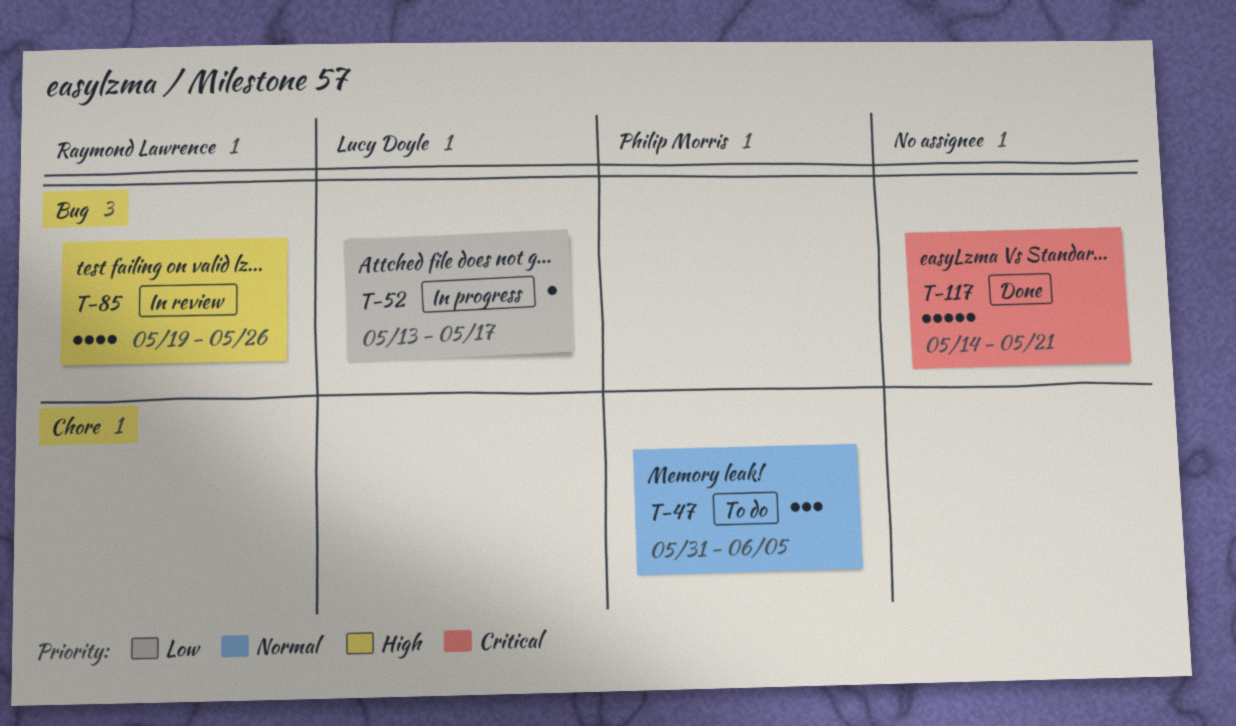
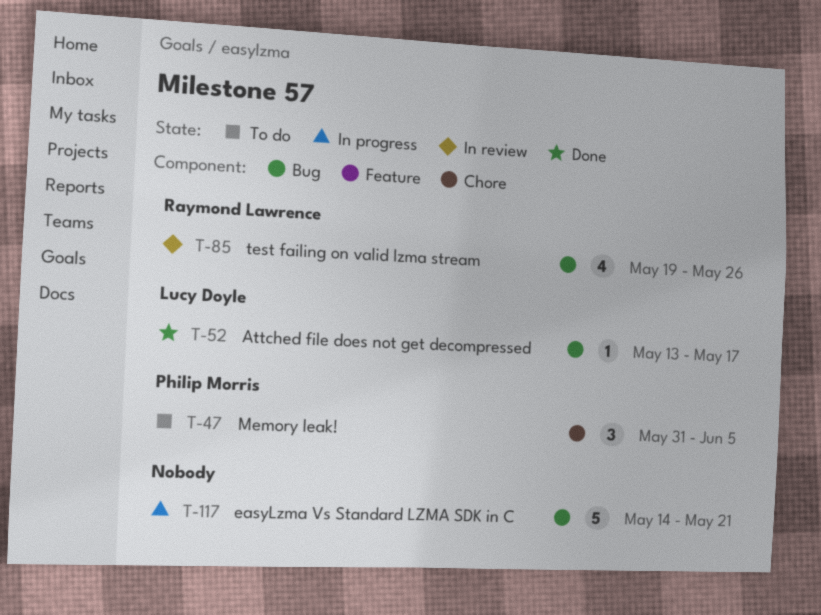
T-52, status: In progress -> Done
T-117, status: Done -> In progress

